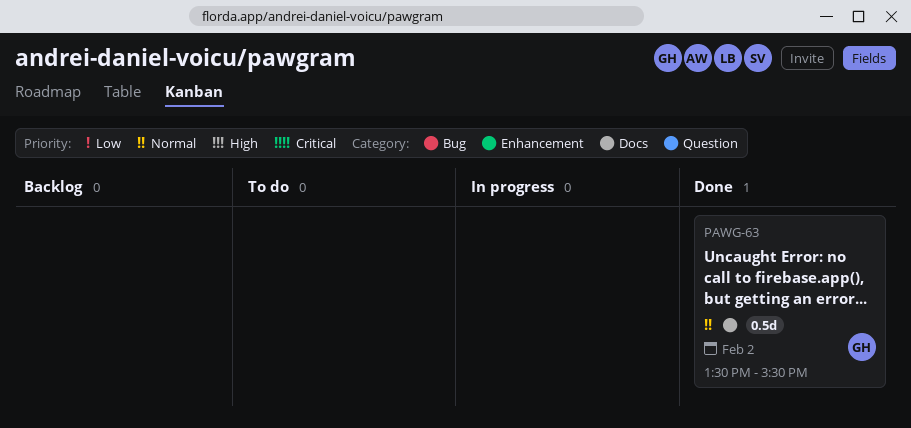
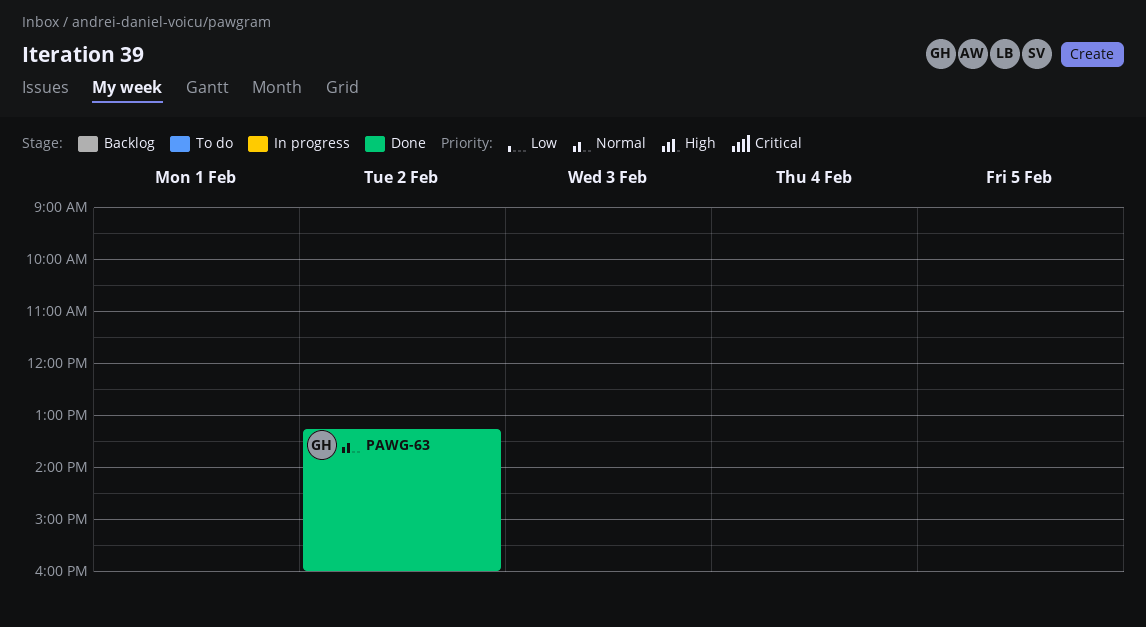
PAWG-63, begins: 13:30 -> 13:15
PAWG-63, ends: 15:30 -> 16:00

